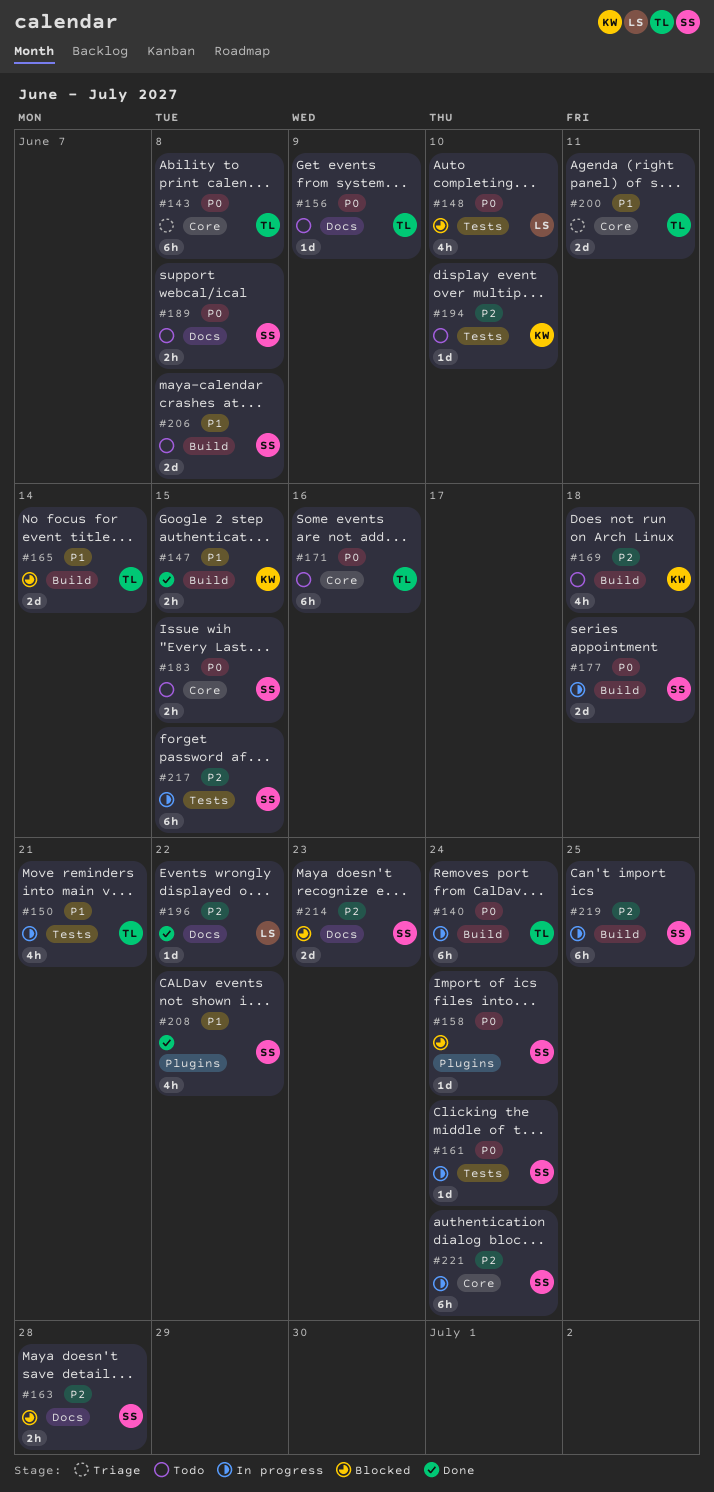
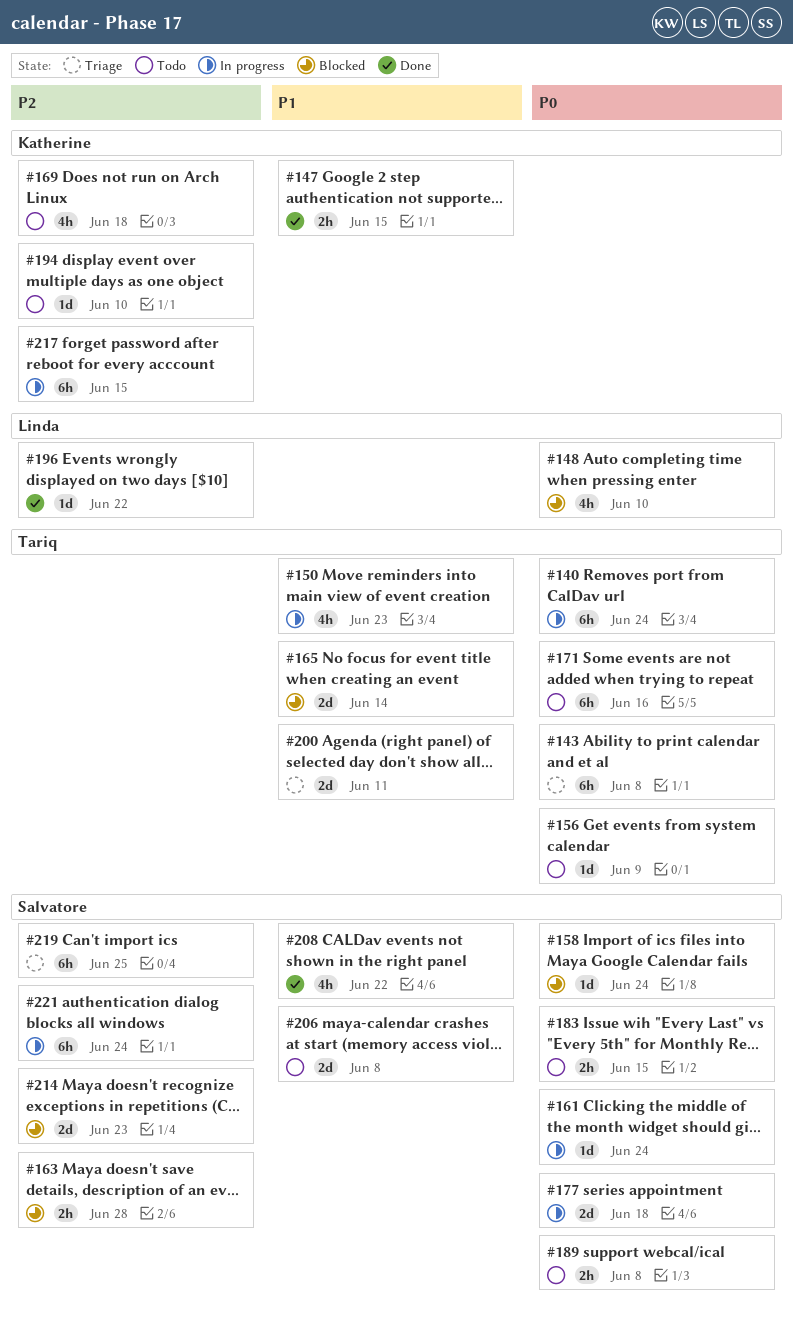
#150, due: Jun 21 -> Jun 23
#217, owner: Salvatore -> Katherine
#219, status: In progress -> Triage

